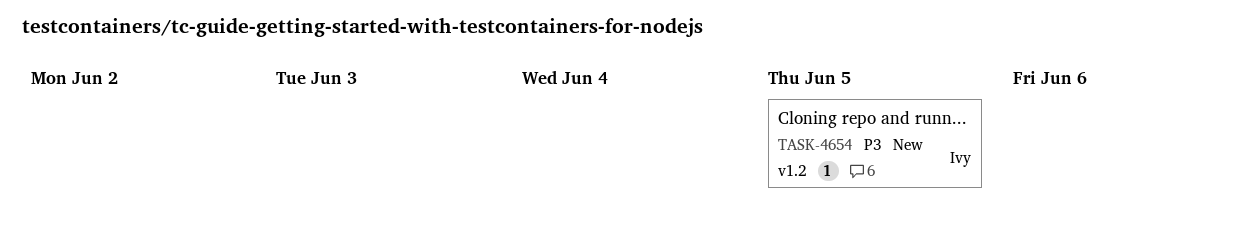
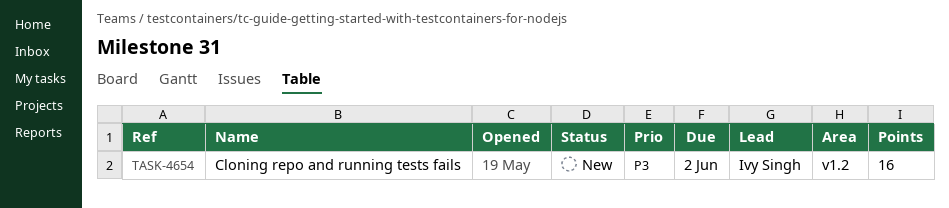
TASK-4654, estimate: 1 -> 16
TASK-4654, due: Jun 5 -> Jun 2

